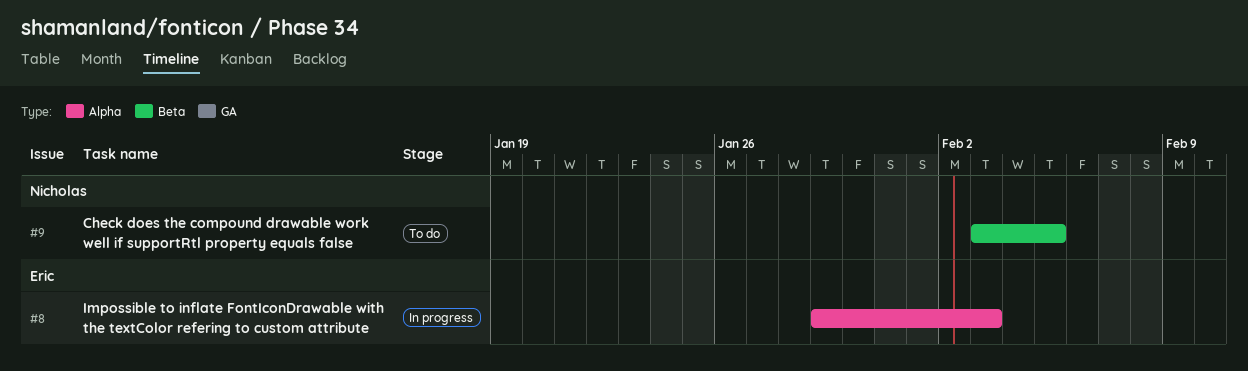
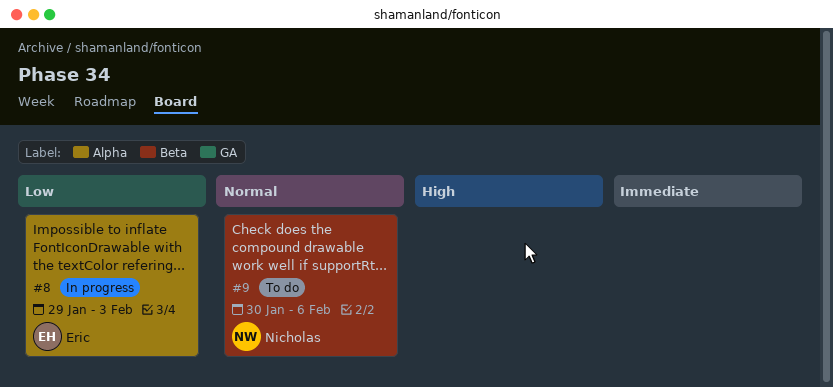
#9, start: Feb 3 -> Jan 30
#9, due: Feb 5 -> Feb 6

